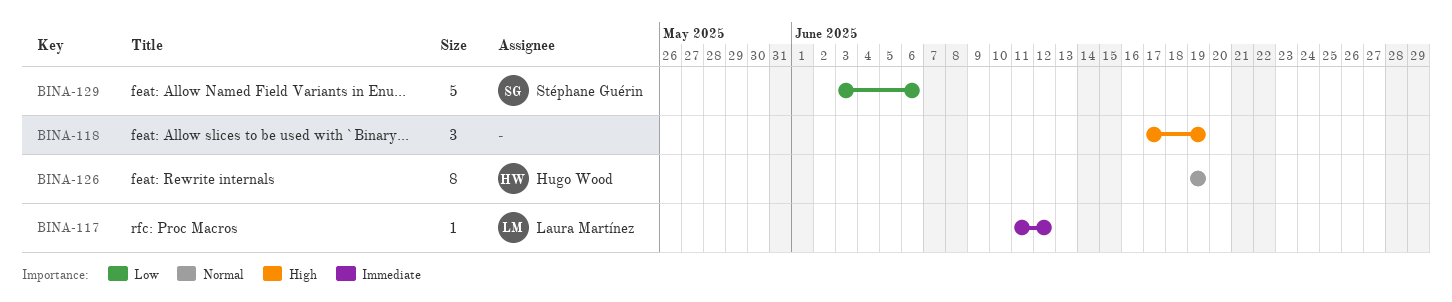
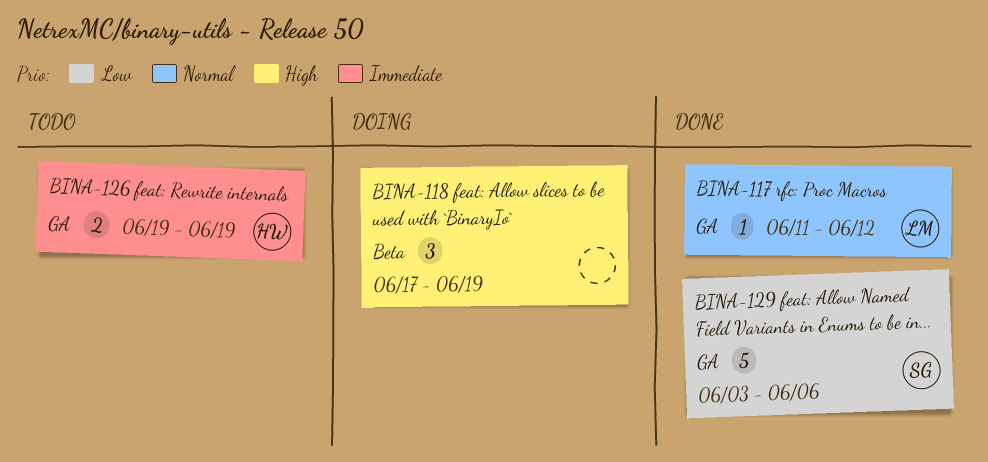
BINA-117, priority: Immediate -> Normal
BINA-126, priority: Normal -> Immediate
BINA-126, estimate: 8 -> 2

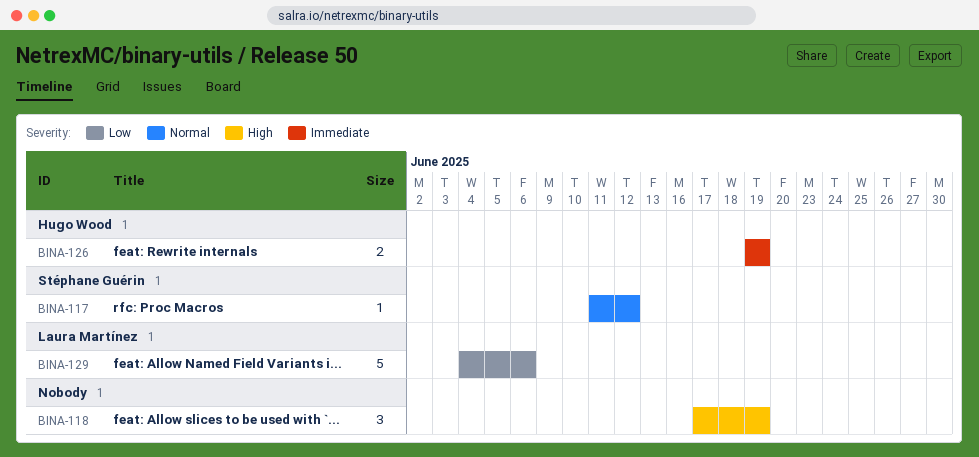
BINA-117, owner: Laura Martínez -> Stéphane Guérin
BINA-129, owner: Stéphane Guérin -> Laura Martínez
BINA-129, start: Jun 3 -> Jun 4

